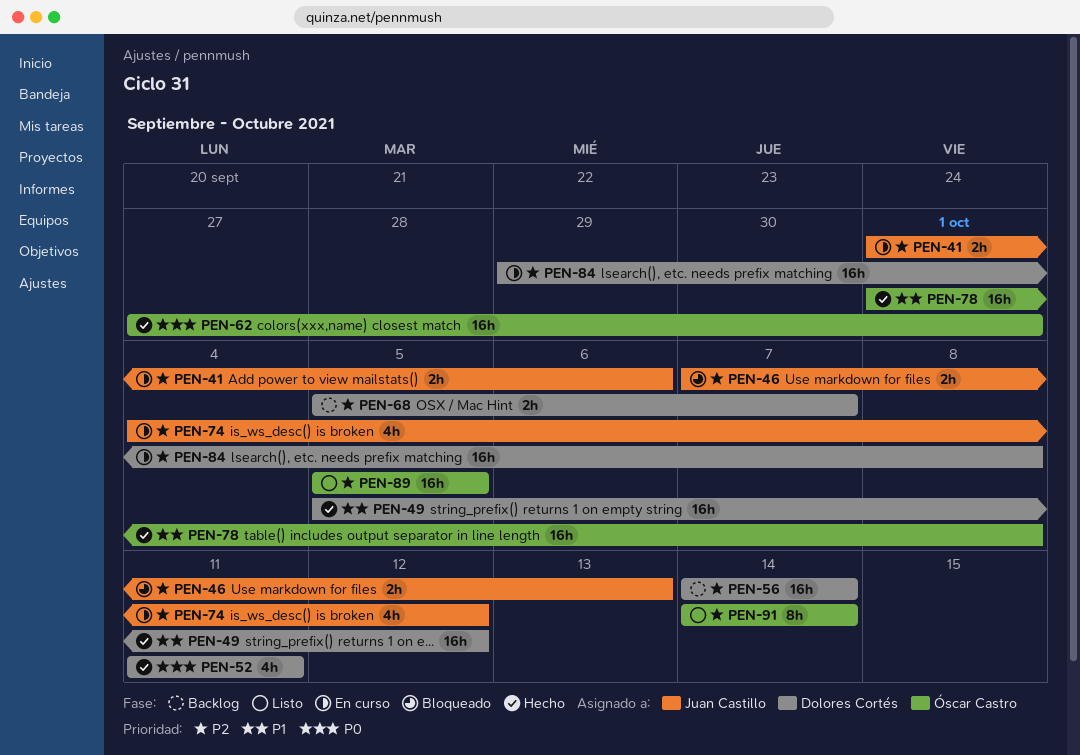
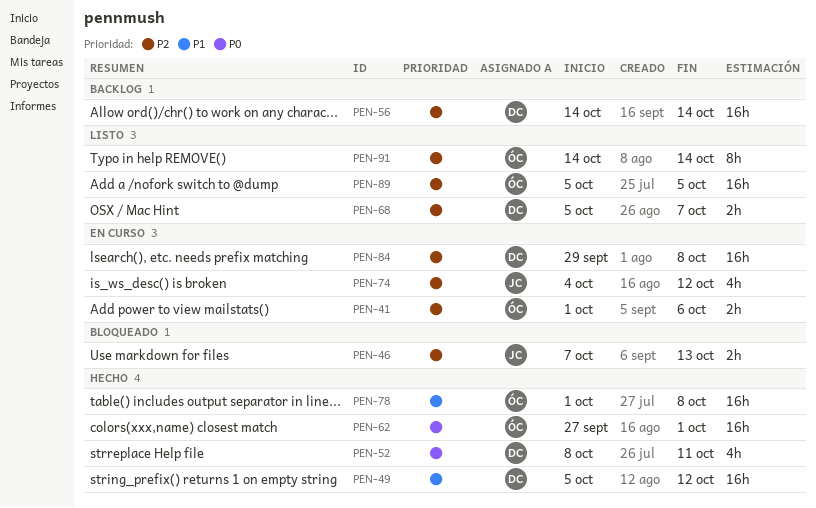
PEN-41, owner: Juan Castillo -> Óscar Castro
PEN-52, start: Oct 11 -> Oct 8
PEN-68, status: Backlog -> Listo

